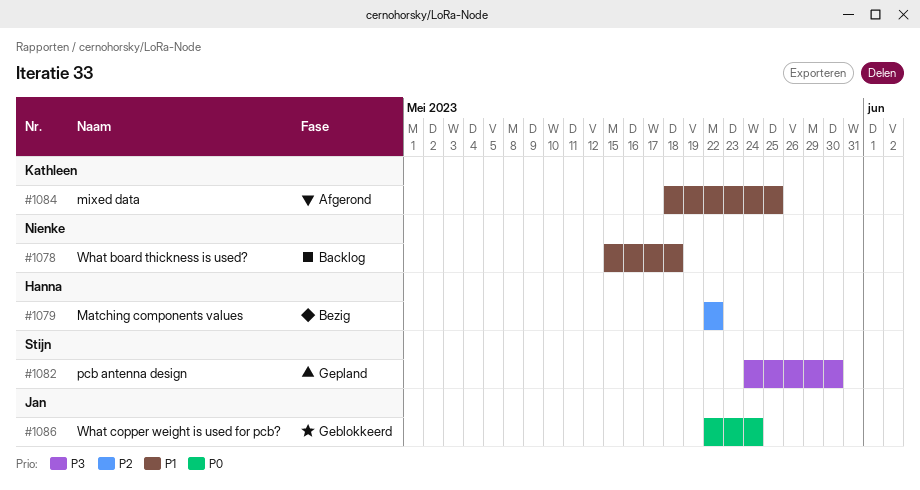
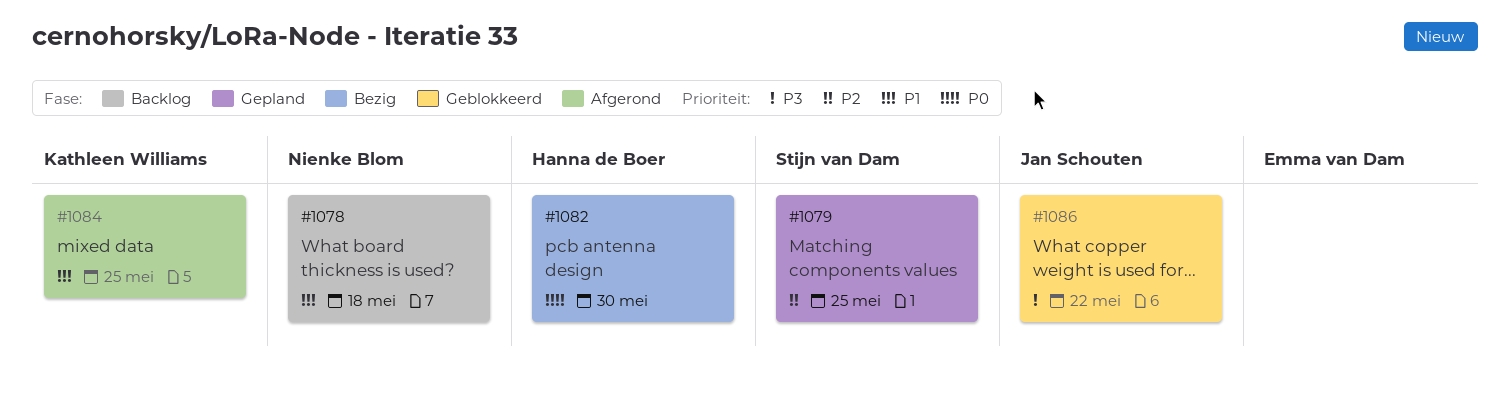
#1079, status: Bezig -> Gepland
#1079, owner: Hanna de Boer -> Stijn van Dam
#1079, due: May 22 -> May 25
#1082, status: Gepland -> Bezig
#1082, owner: Stijn van Dam -> Hanna de Boer
#1082, priority: P3 -> P0
#1086, priority: P0 -> P3
#1086, due: May 24 -> May 22

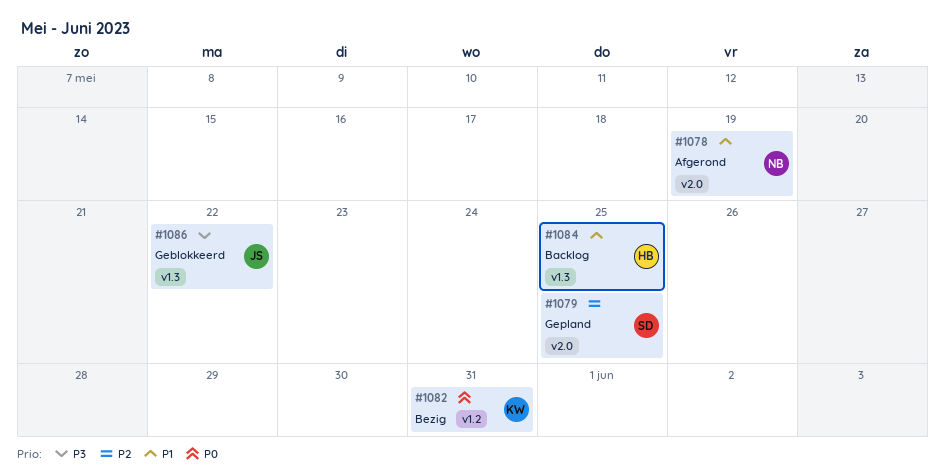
#1078, status: Backlog -> Afgerond
#1078, due: May 18 -> May 19
#1082, owner: Hanna de Boer -> Kathleen Williams
#1082, due: May 30 -> May 31
#1084, status: Afgerond -> Backlog
#1084, owner: Kathleen Williams -> Hanna de Boer

